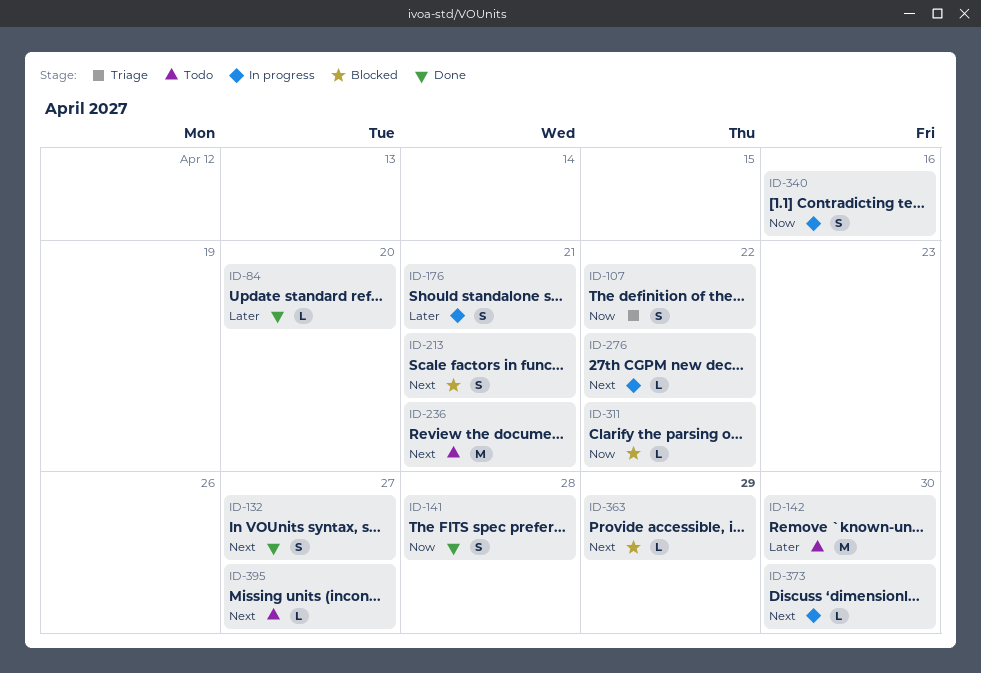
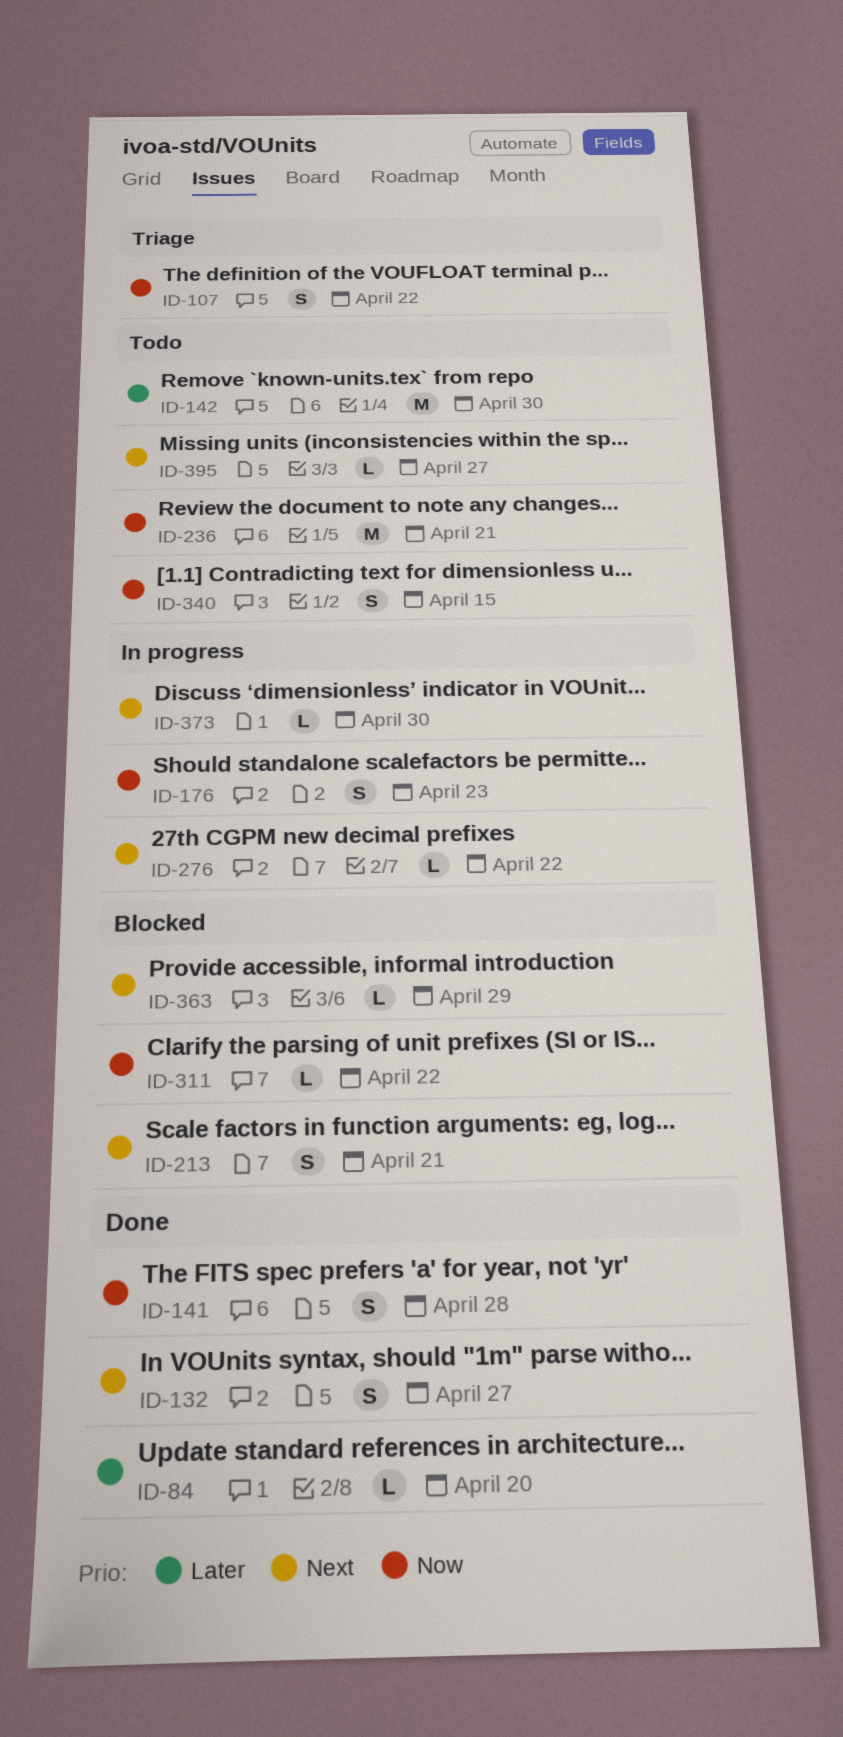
ID-176, priority: Later -> Now
ID-176, due: Apr 21 -> Apr 23
ID-236, priority: Next -> Now
ID-340, status: In progress -> Todo
ID-340, due: Apr 16 -> Apr 15

